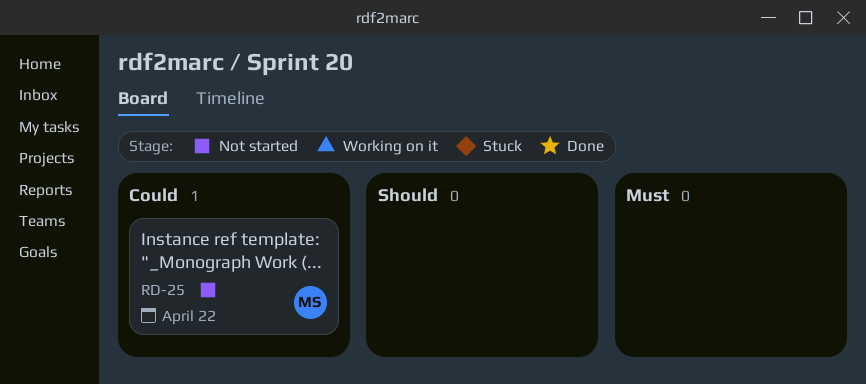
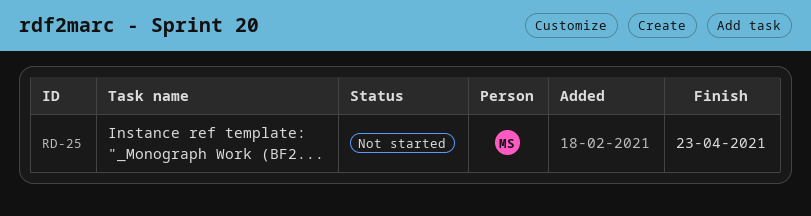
RD-25, due: Apr 22 -> Apr 23

